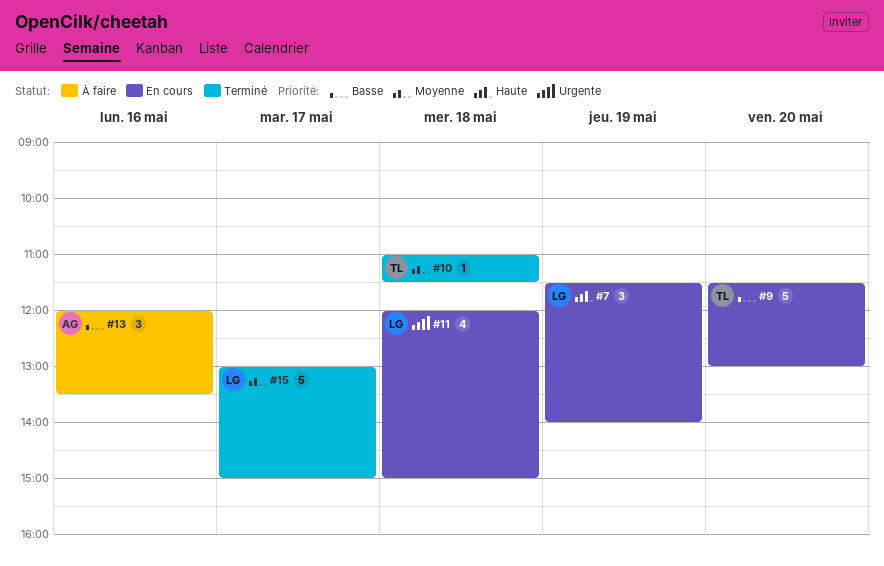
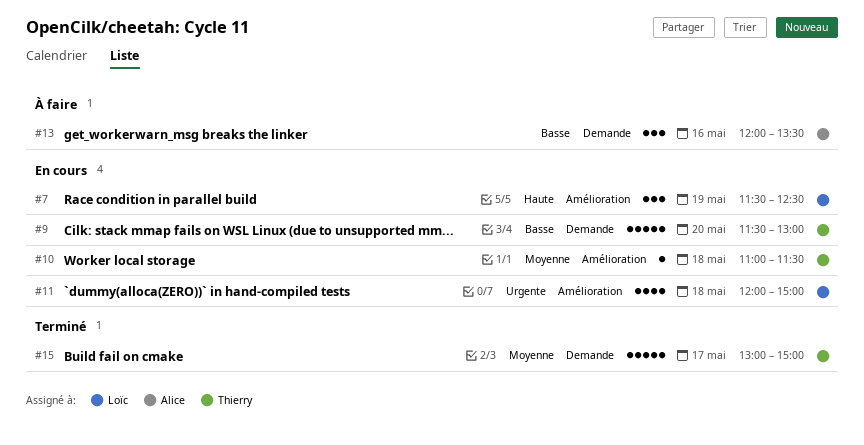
#7, ends: 14:00 -> 12:30
#10, status: Terminé -> En cours
#15, owner: Loïc -> Thierry

